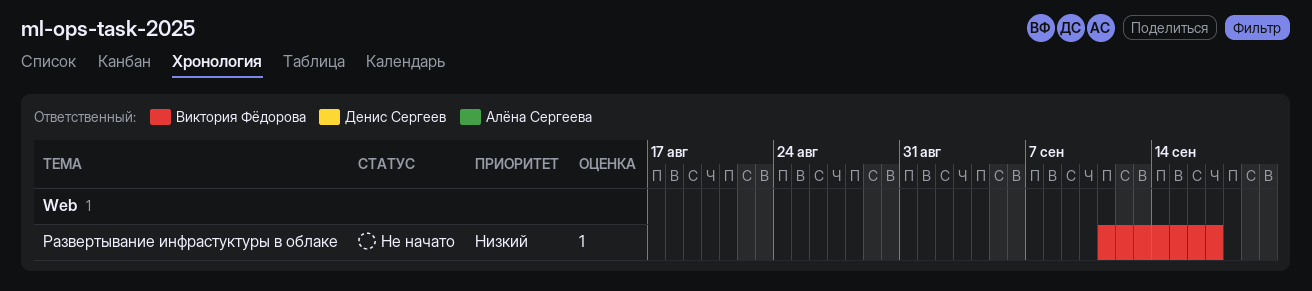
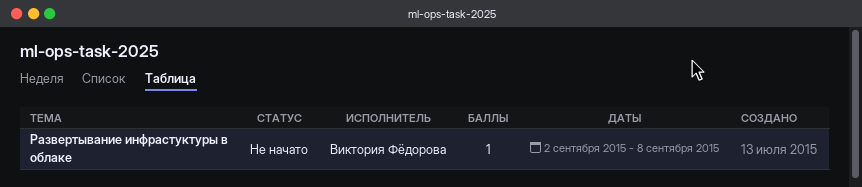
Развертывание инфрастуктуры в облаке, start: Sep 11 -> Sep 2
Развертывание инфрастуктуры в облаке, due: Sep 17 -> Sep 8

